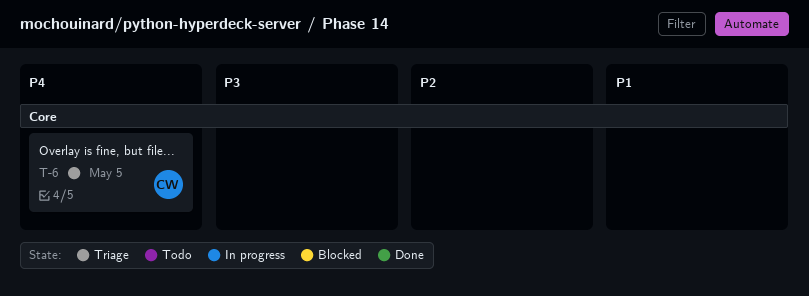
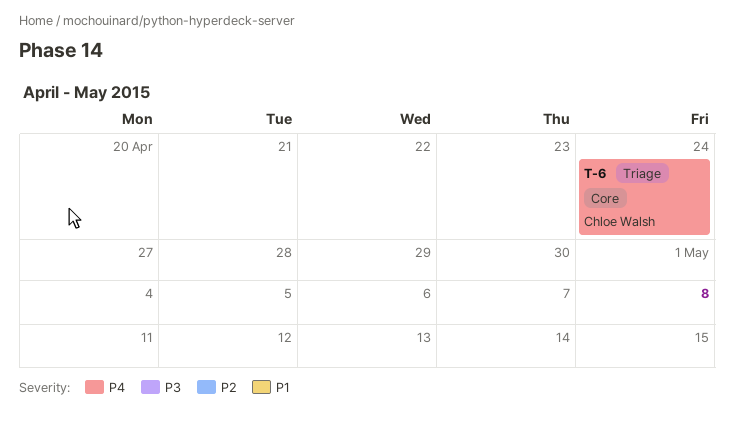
T-6, due: May 5 -> Apr 24

